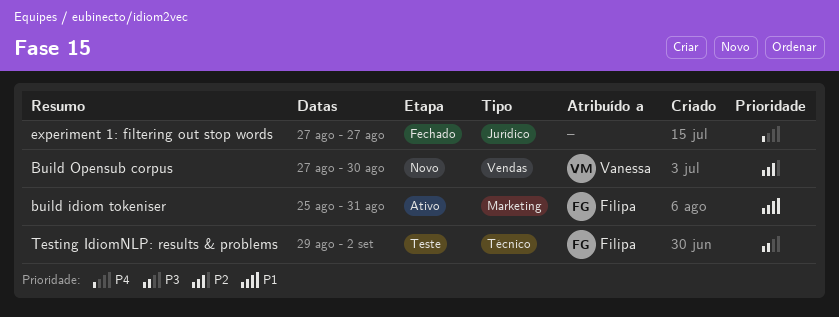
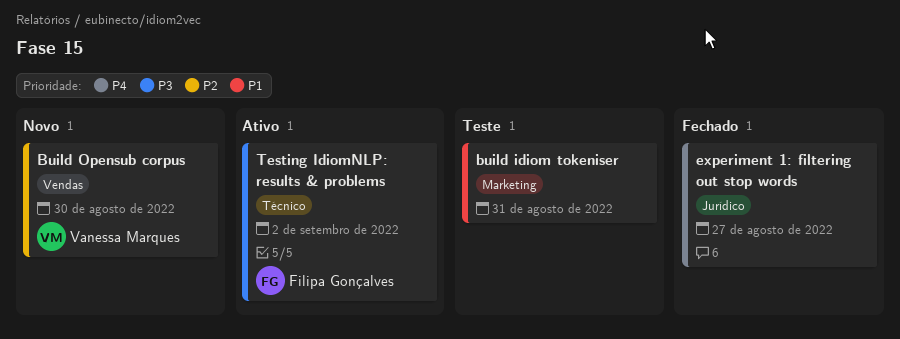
build idiom tokeniser, status: Ativo -> Teste
build idiom tokeniser, owner: Filipa Gonçalves -> none
Testing IdiomNLP: results & problems, status: Teste -> Ativo

